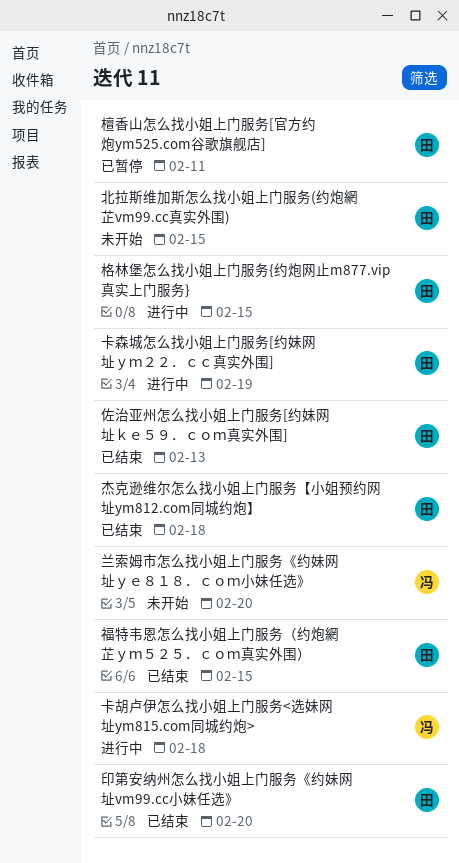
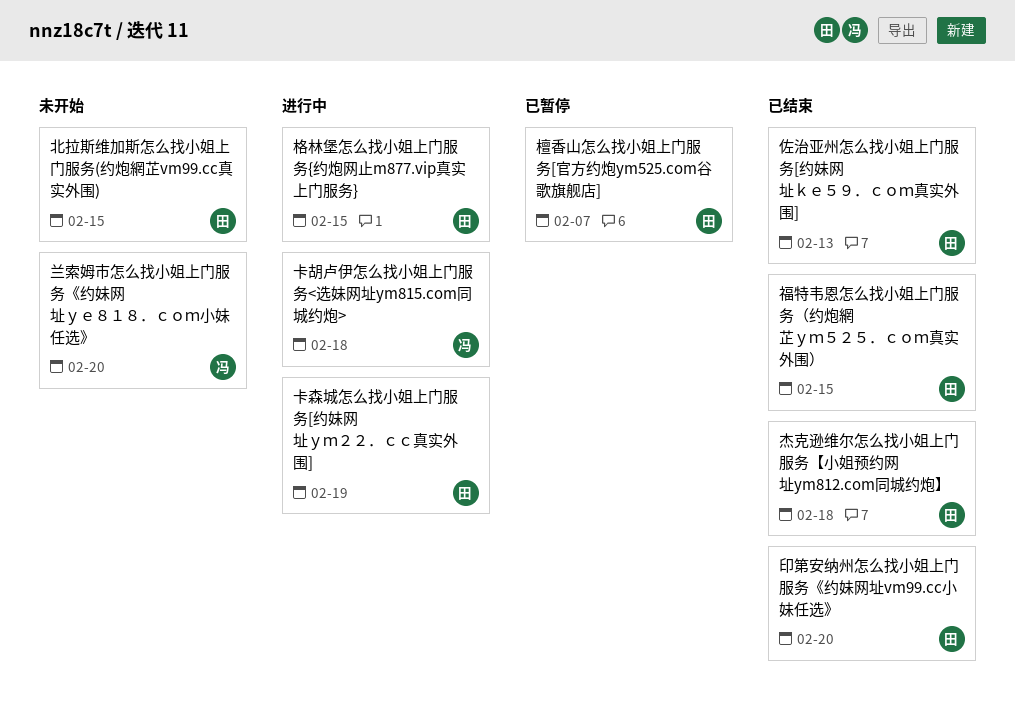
檀香山怎么找小姐上门服务[官方约炮ym525.com谷歌旗舰店], due: Feb 11 -> Feb 7

